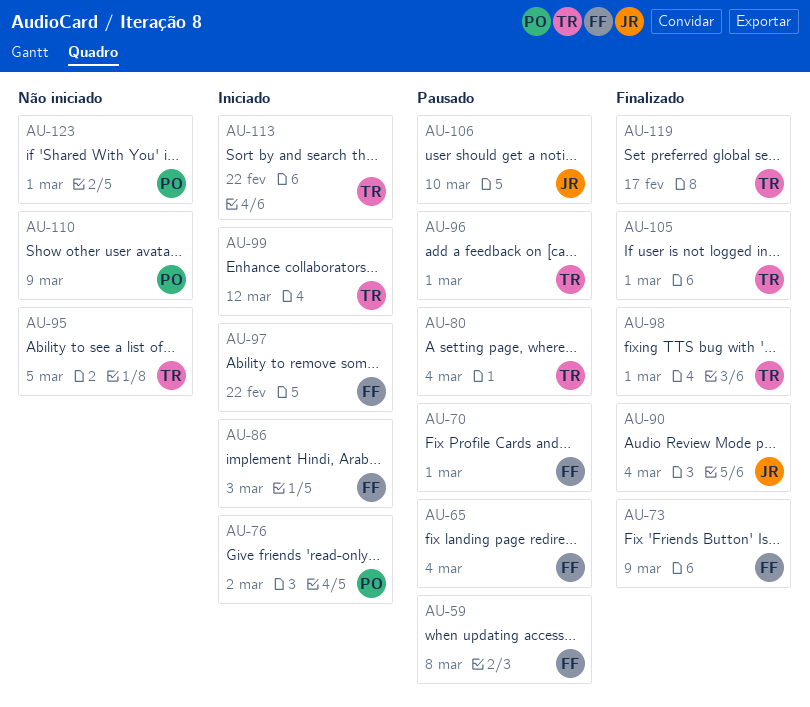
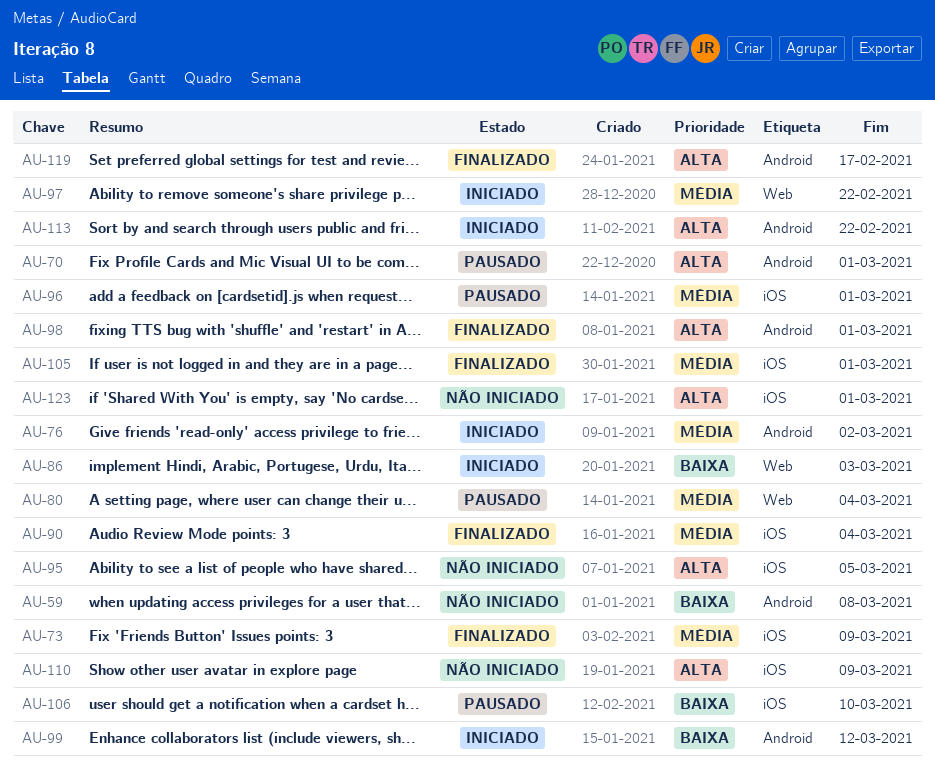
AU-59, status: Pausado -> Não iniciado
AU-65: present -> none

